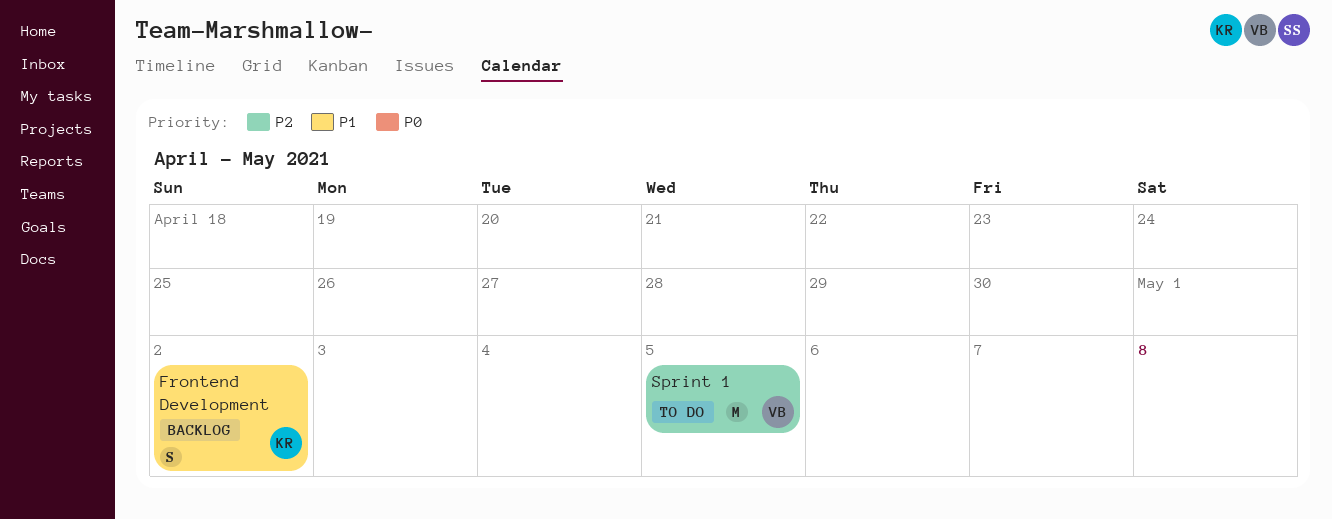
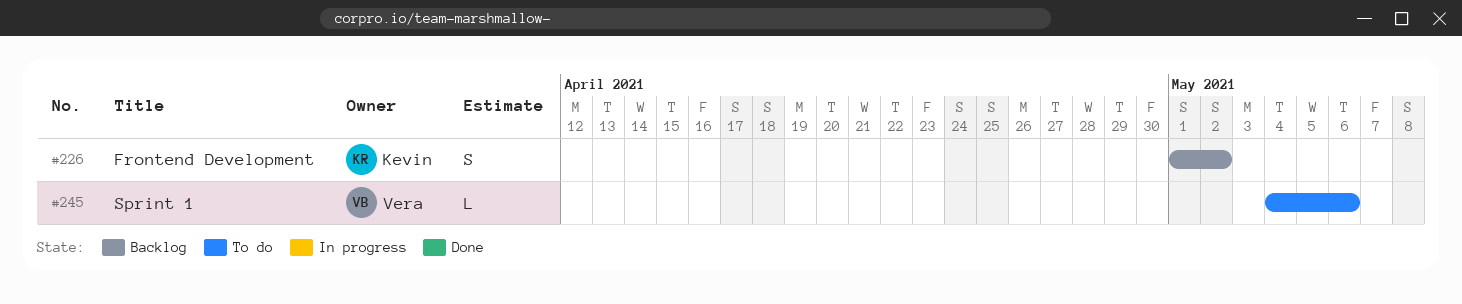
Sprint 1, estimate: M -> L
Sprint 1, due: May 5 -> May 6

